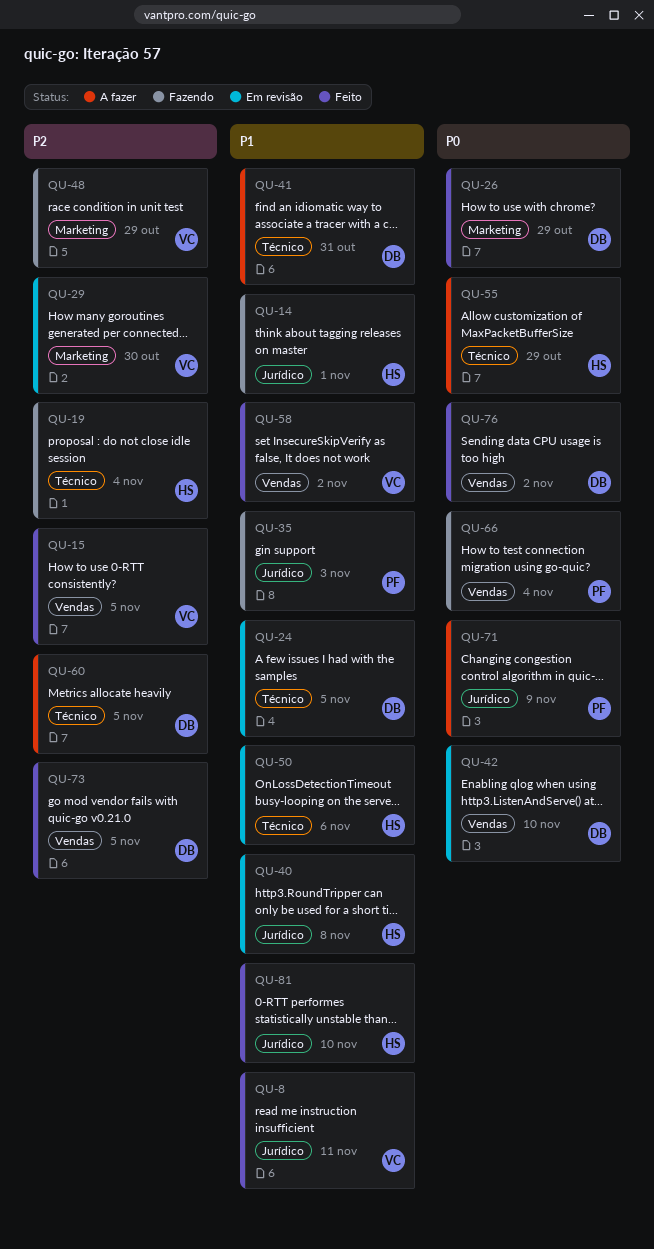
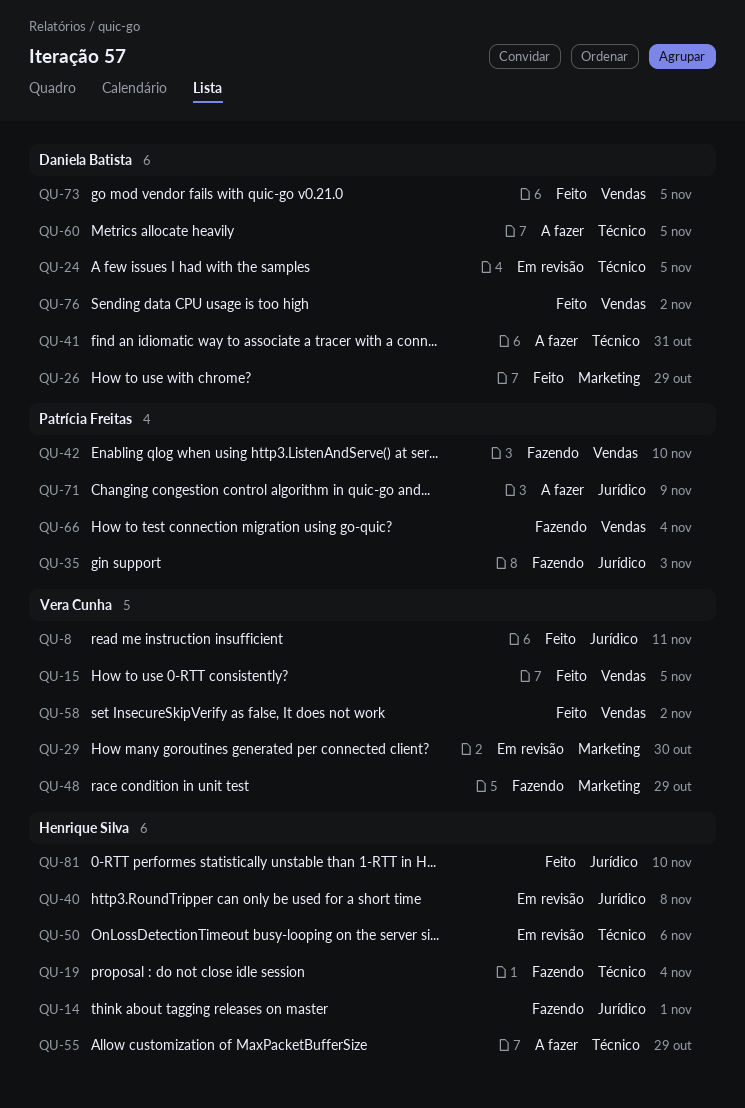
QU-42, status: Em revisão -> Fazendo
QU-42, owner: Daniela Batista -> Patrícia Freitas

